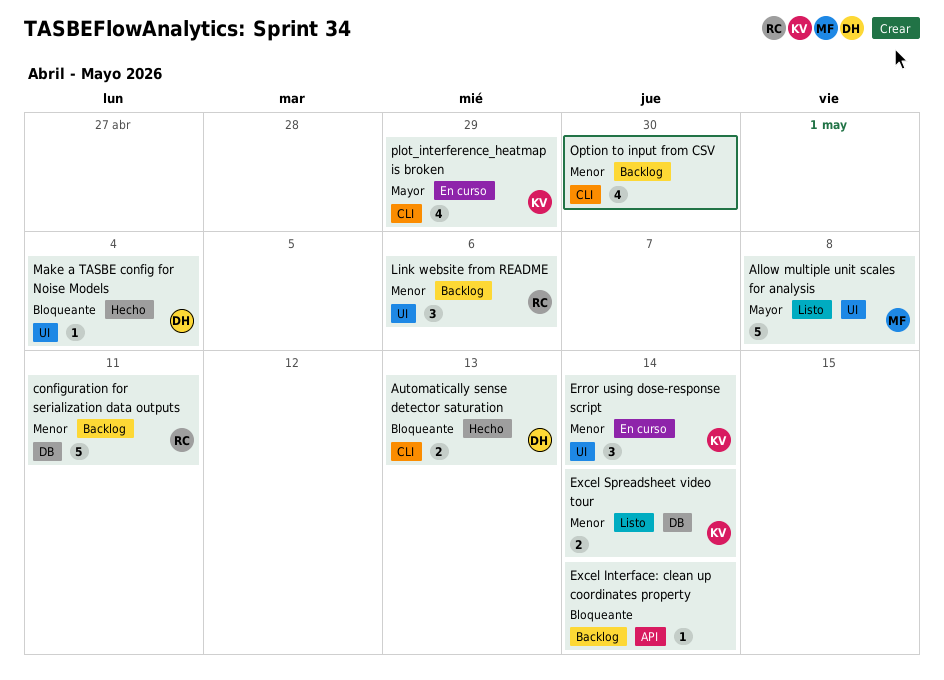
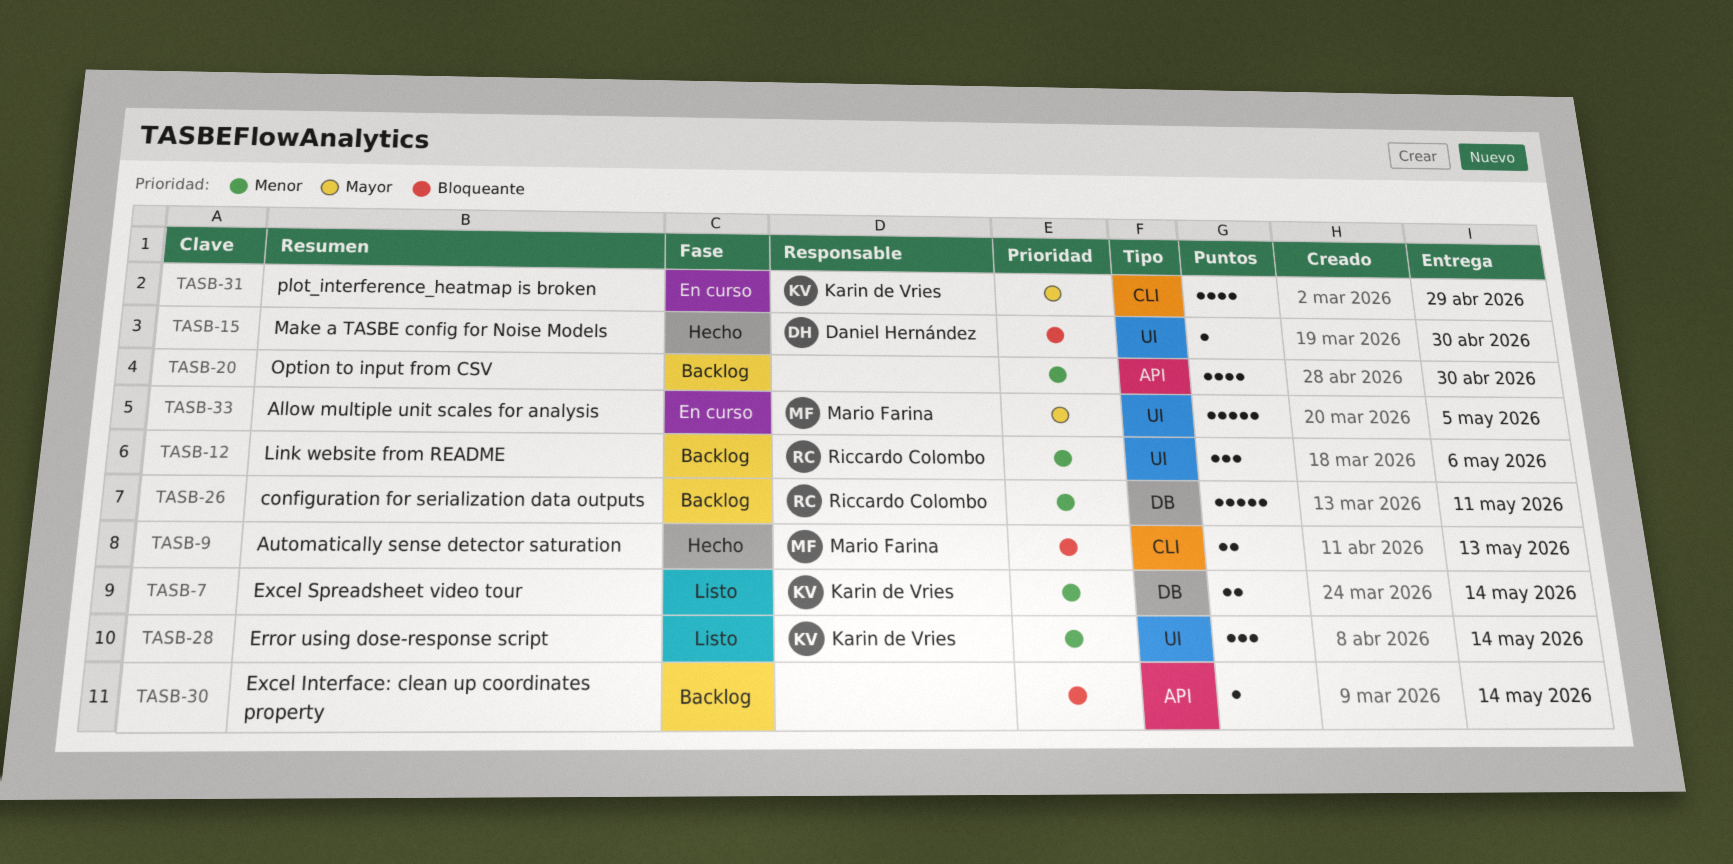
Allow multiple unit scales for analysis, status: Listo -> En curso
Allow multiple unit scales for analysis, due: May 8 -> May 5
Automatically sense detector saturation, owner: Daniel Hernández -> Mario Farina
Error using dose-response script, status: En curso -> Listo
Make a TASBE config for Noise Models, due: May 4 -> Apr 30
Option to input from CSV, label: CLI -> API

